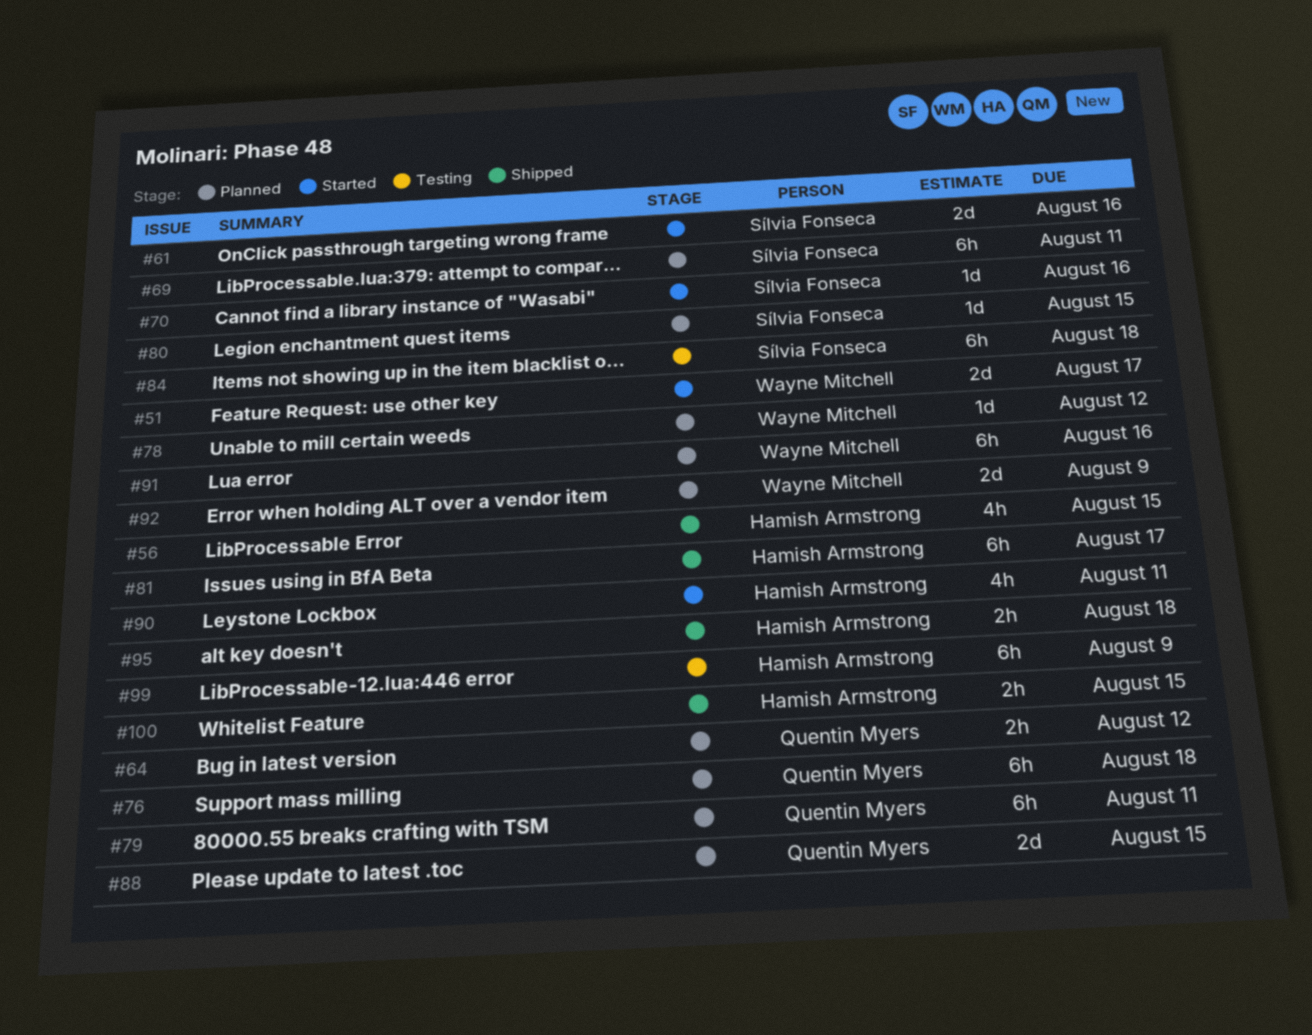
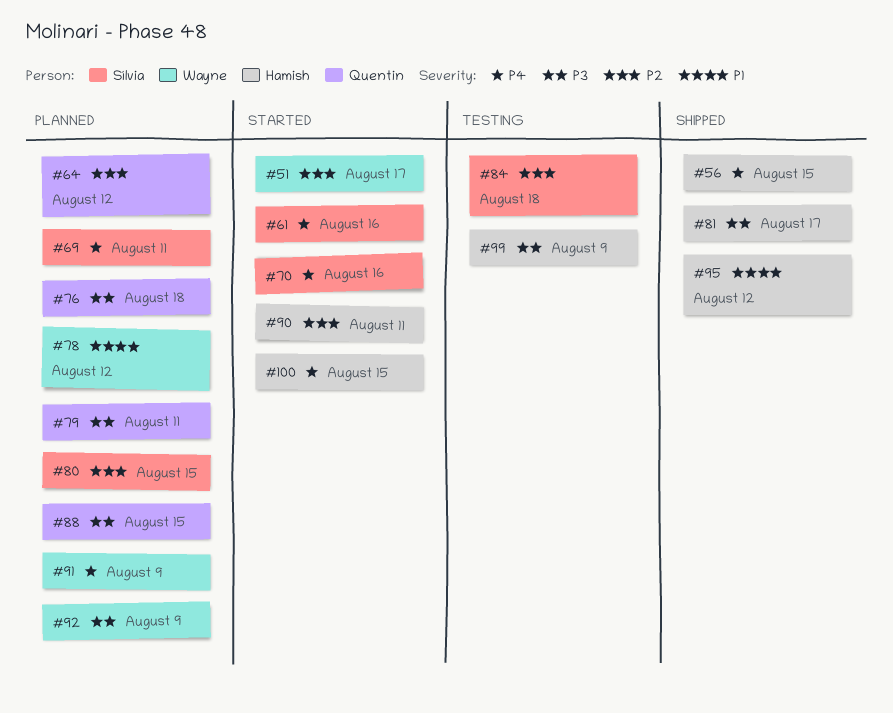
#91, due: Aug 16 -> Aug 9
#95, due: Aug 18 -> Aug 12
#100, status: Shipped -> Started

